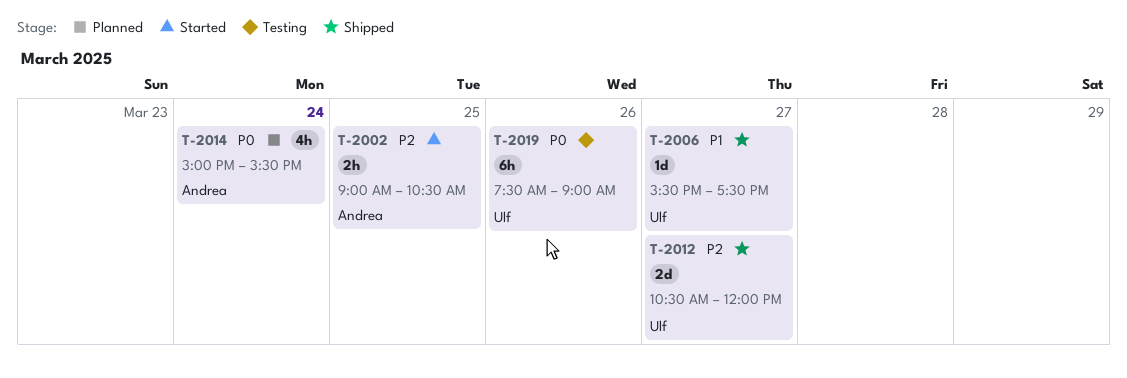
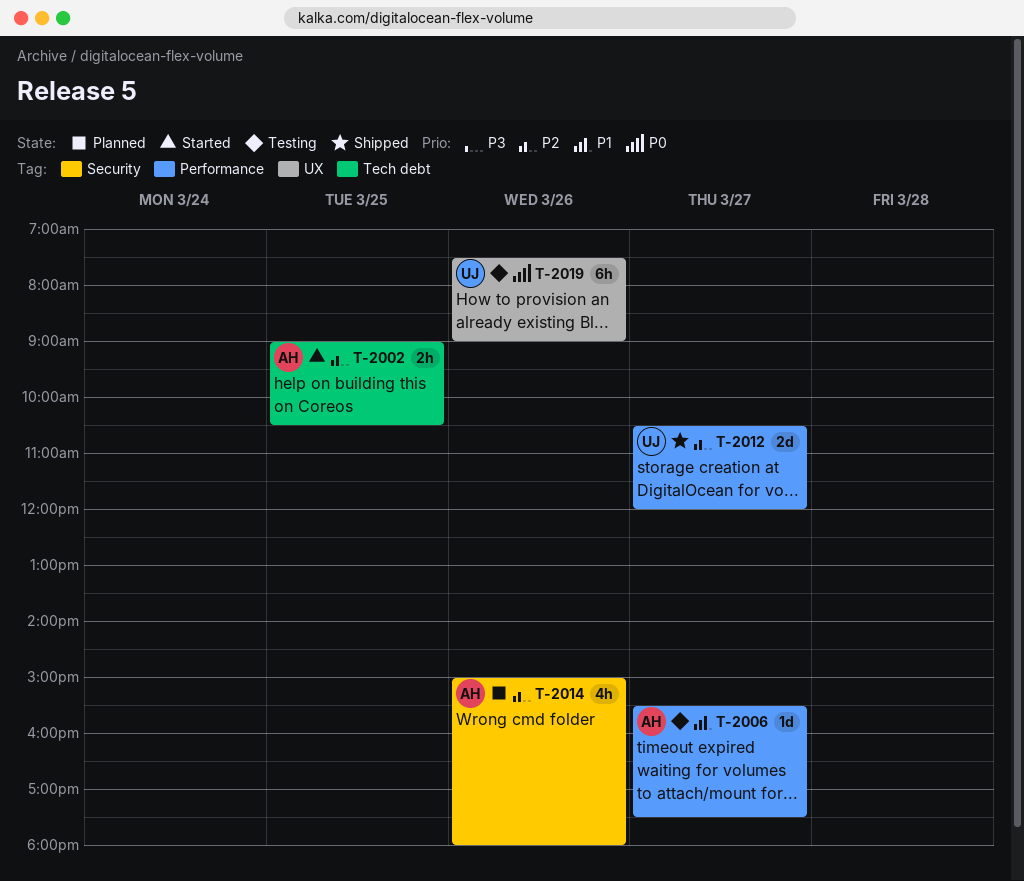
T-2006, status: Shipped -> Testing
T-2006, owner: Ulf -> Andrea
T-2014, priority: P0 -> P2
T-2014, day: Mar 24 -> Mar 26
T-2014, ends: 15:30 -> 18:00

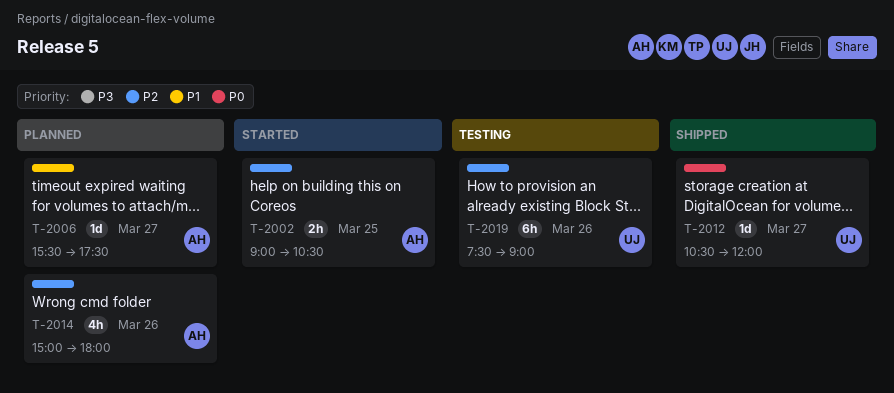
T-2006, status: Testing -> Planned
T-2012, priority: P2 -> P0
T-2012, estimate: 2d -> 1d
T-2019, priority: P0 -> P2

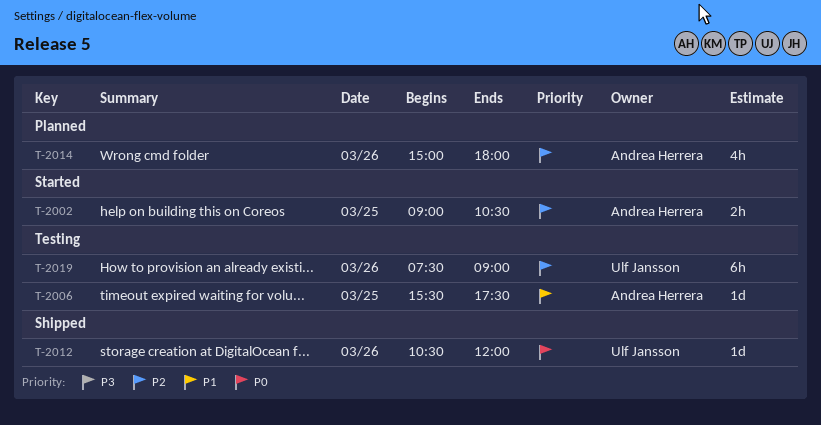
T-2006, status: Planned -> Testing
T-2006, day: Mar 27 -> Mar 25
T-2012, day: Mar 27 -> Mar 26

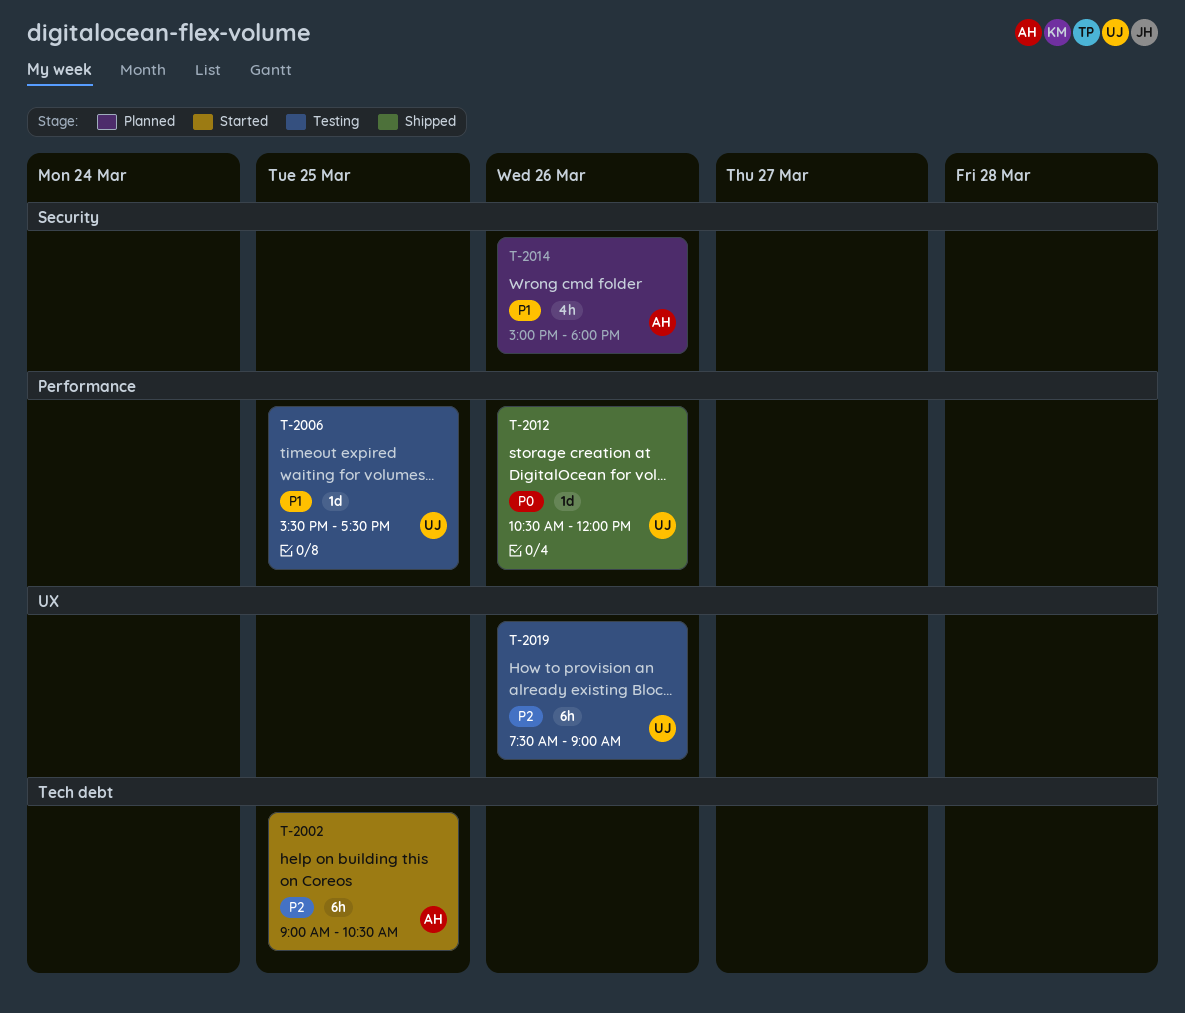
T-2002, estimate: 2h -> 6h
T-2006, owner: Andrea Herrera -> Ulf Jansson
T-2014, priority: P2 -> P1

